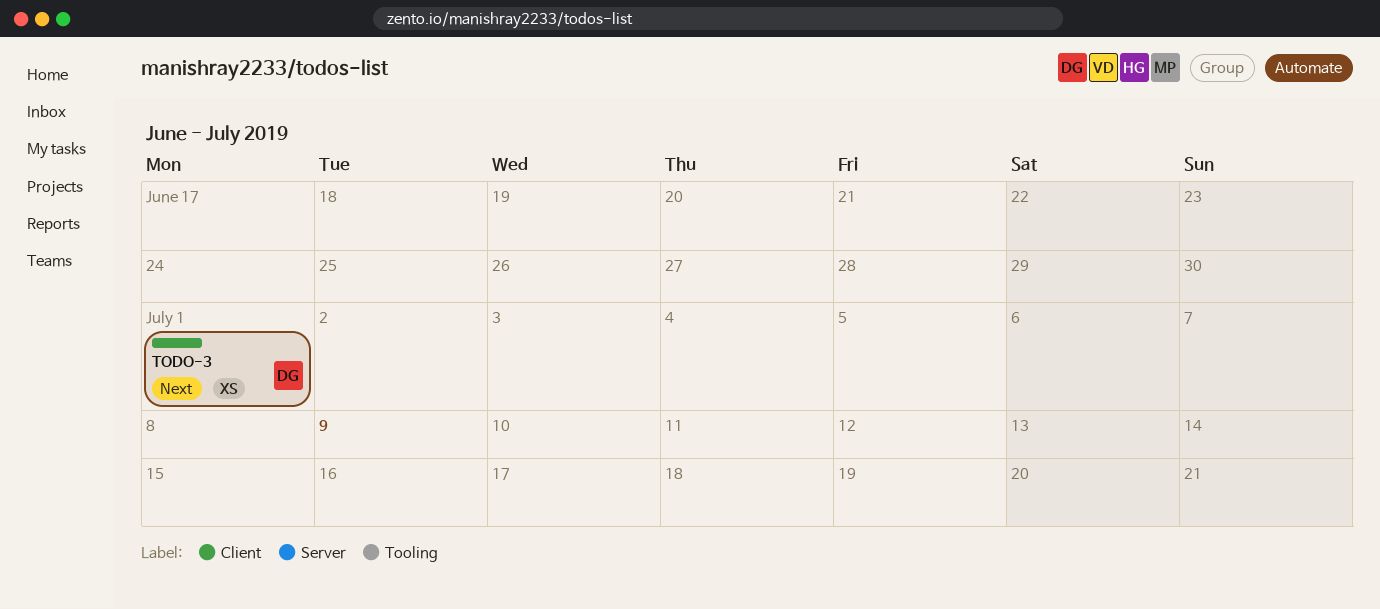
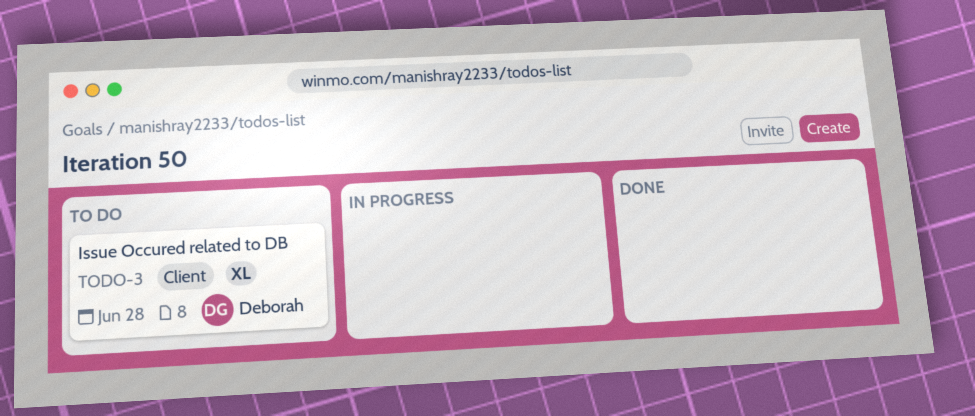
TODO-3, estimate: XS -> XL
TODO-3, due: Jul 1 -> Jun 28

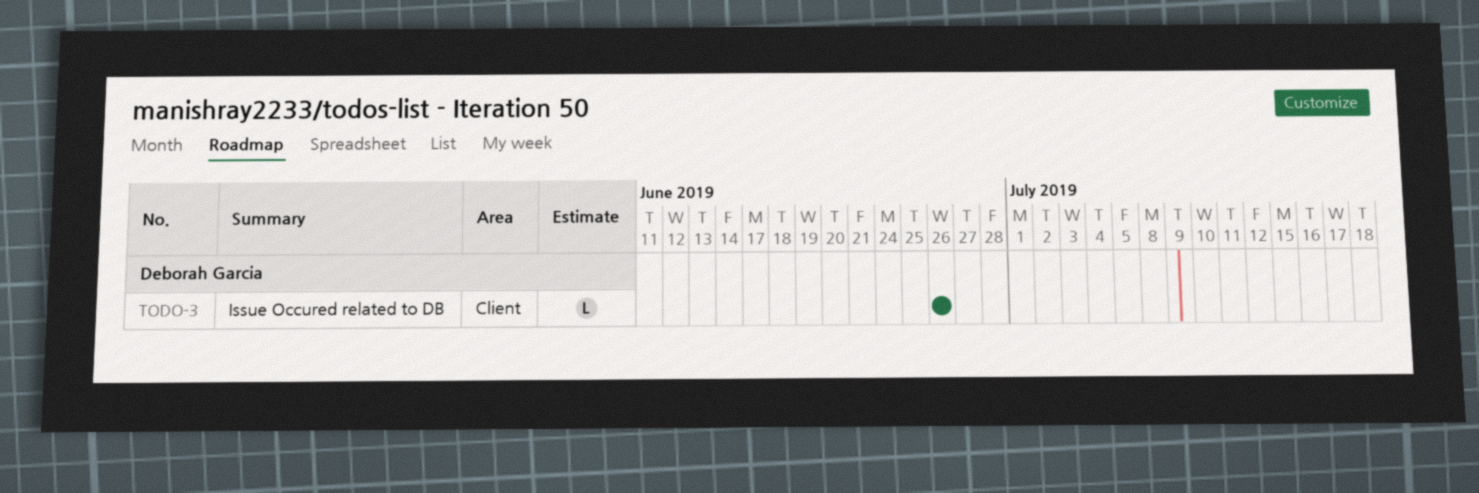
TODO-3, estimate: XL -> L
TODO-3, due: Jun 28 -> Jun 26

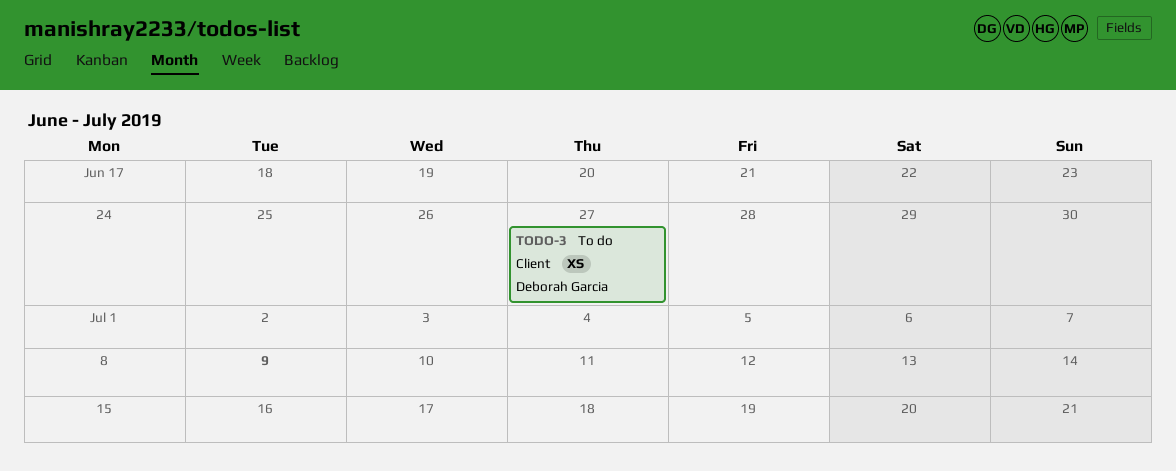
TODO-3, estimate: L -> XS
TODO-3, due: Jun 26 -> Jun 27

